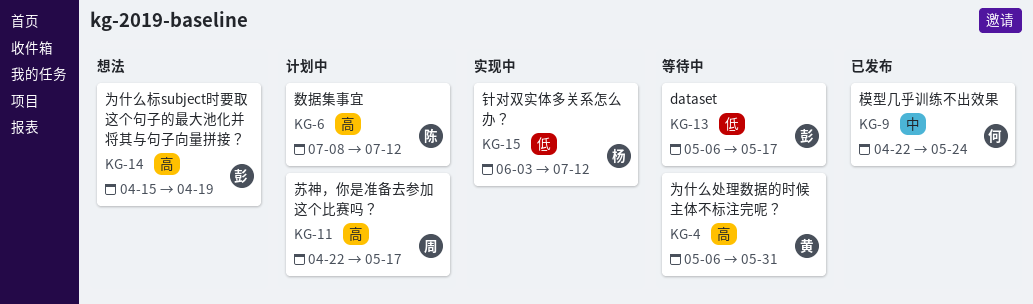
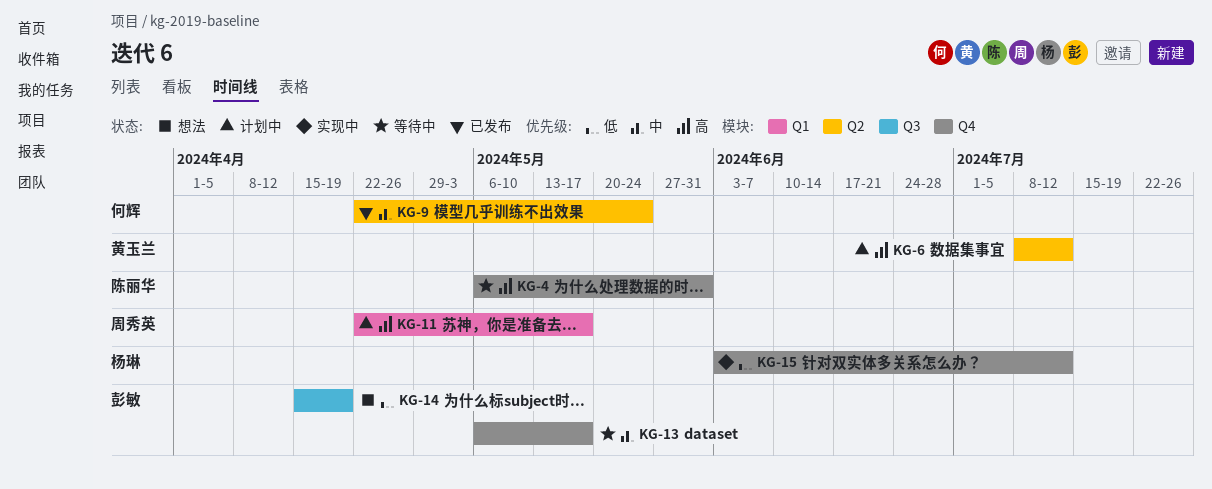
KG-4, owner: 黄玉兰 -> 陈丽华
KG-6, owner: 陈丽华 -> 黄玉兰
KG-13, priority: 低 -> 中
KG-14, priority: 高 -> 低

